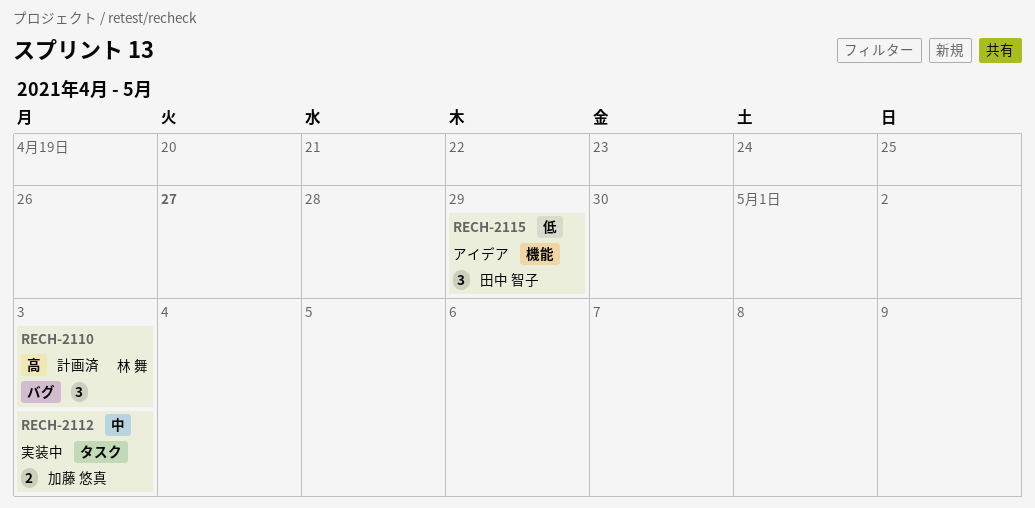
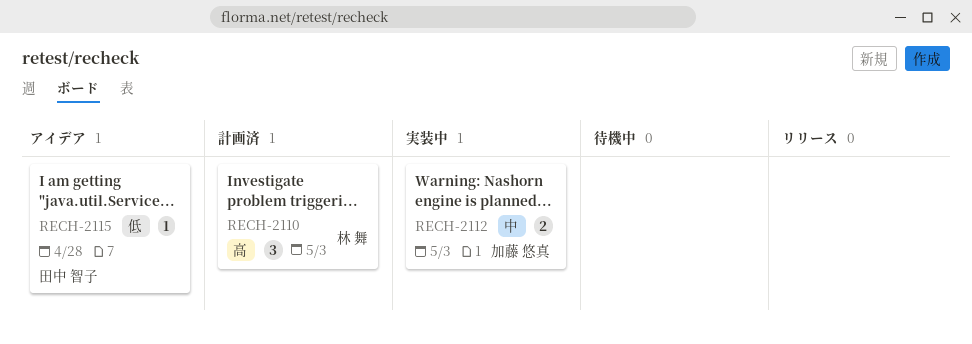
RECH-2115, estimate: 3 -> 1
RECH-2115, due: Apr 29 -> Apr 28

